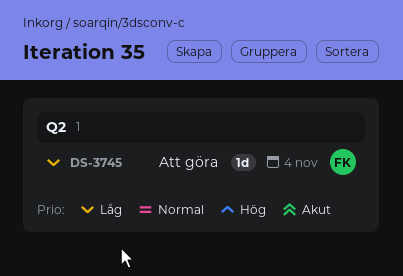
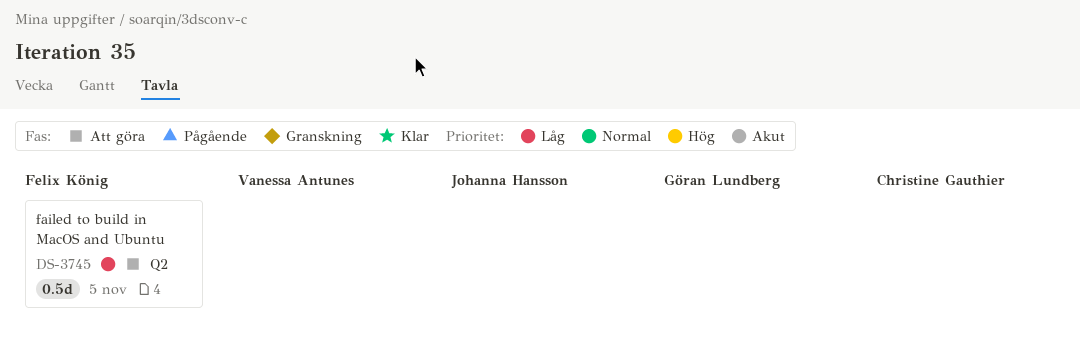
DS-3745, estimate: 1d -> 0.5d
DS-3745, due: Nov 4 -> Nov 5

